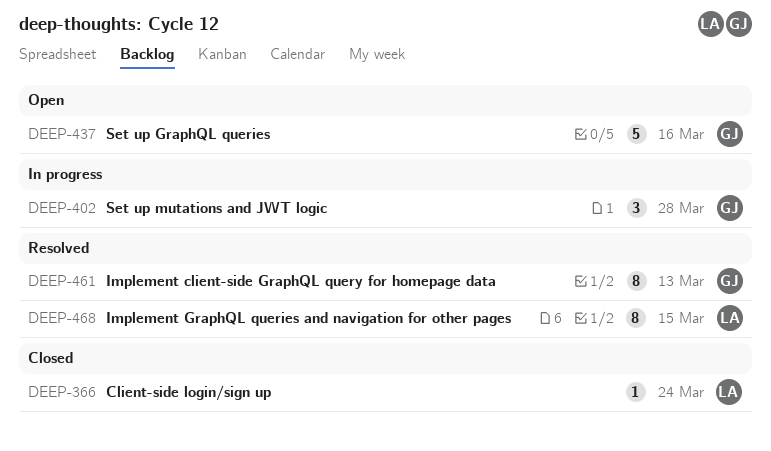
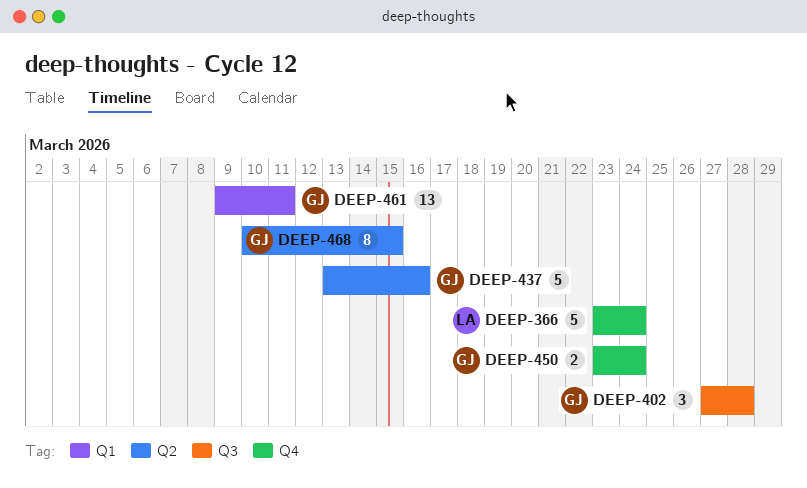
DEEP-366, estimate: 1 -> 5
DEEP-450: none -> present
DEEP-461, estimate: 8 -> 13
DEEP-461, due: Mar 13 -> Mar 11
DEEP-468, owner: LA -> GJ

